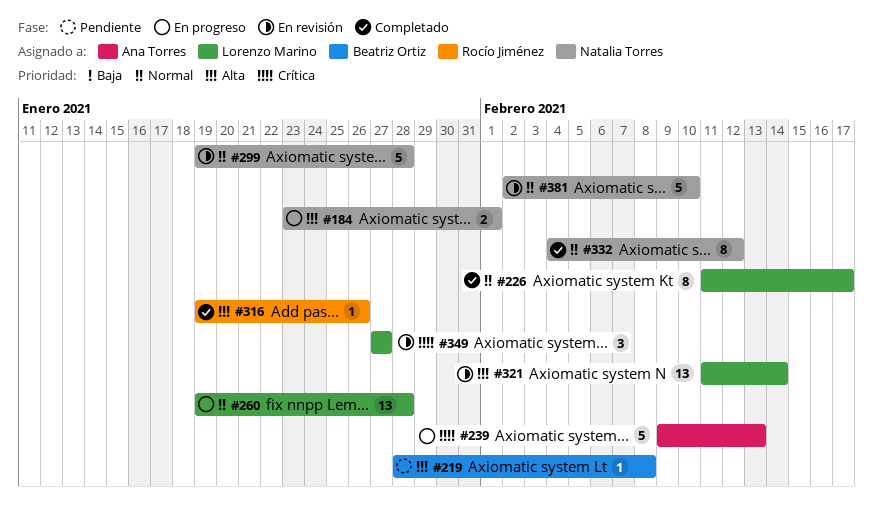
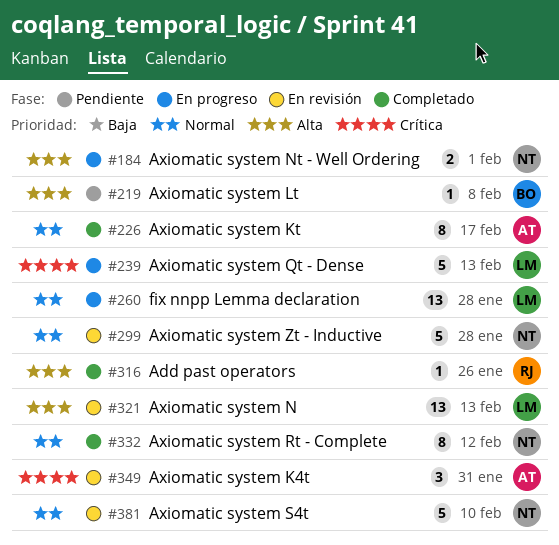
#226, owner: Lorenzo Marino -> Ana Torres
#239, owner: Ana Torres -> Lorenzo Marino
#321, due: Feb 14 -> Feb 13
#349, owner: Lorenzo Marino -> Ana Torres
#349, due: Jan 27 -> Jan 31

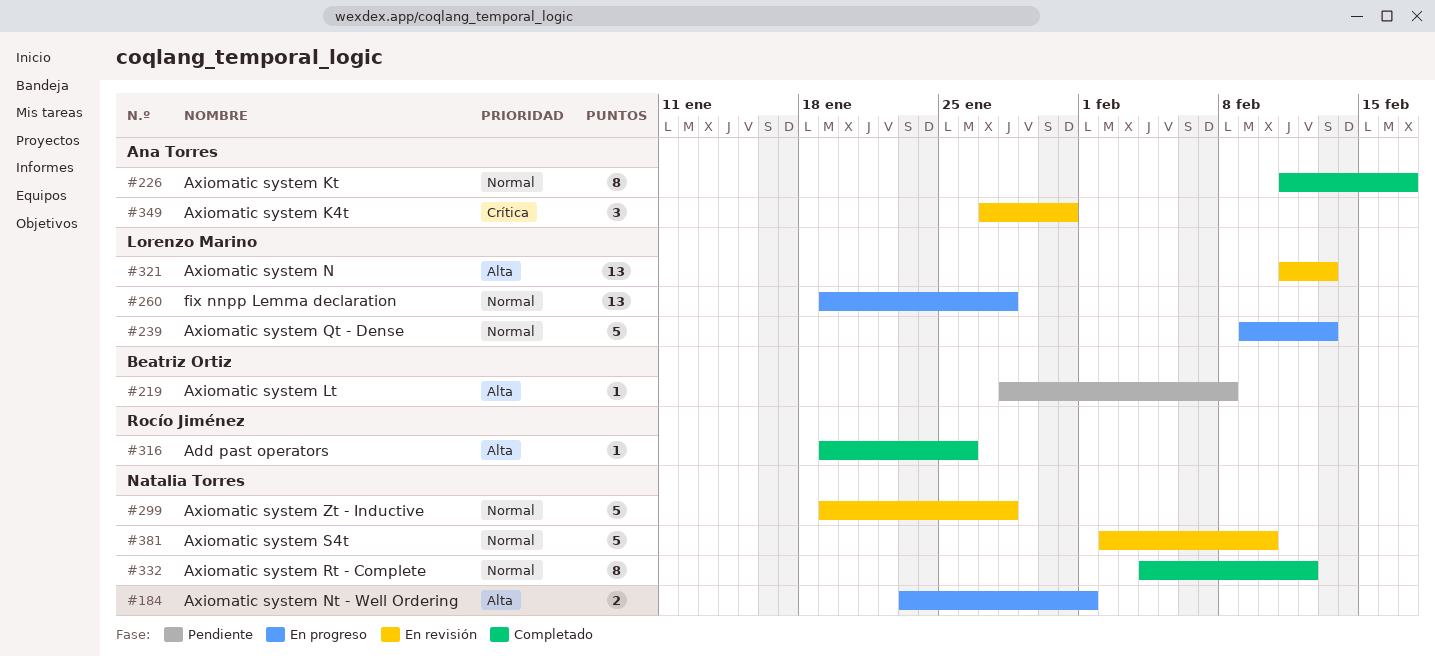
#239, priority: Crítica -> Normal

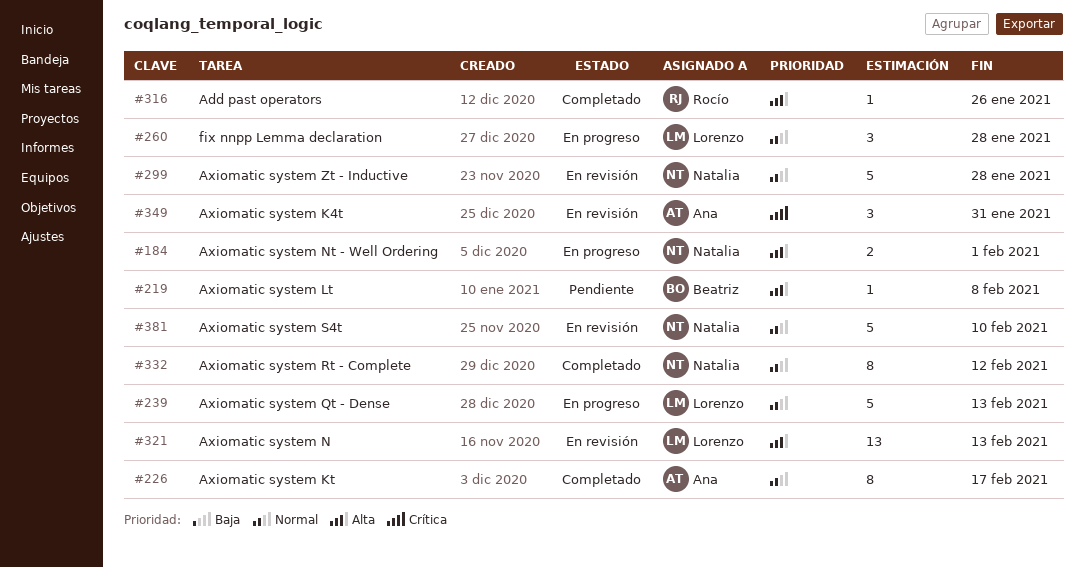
#260, estimate: 13 -> 3

